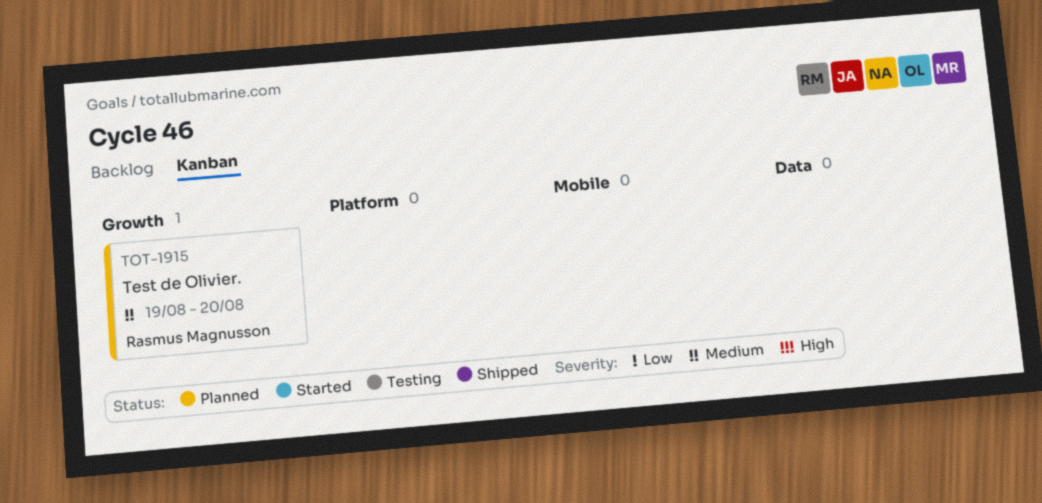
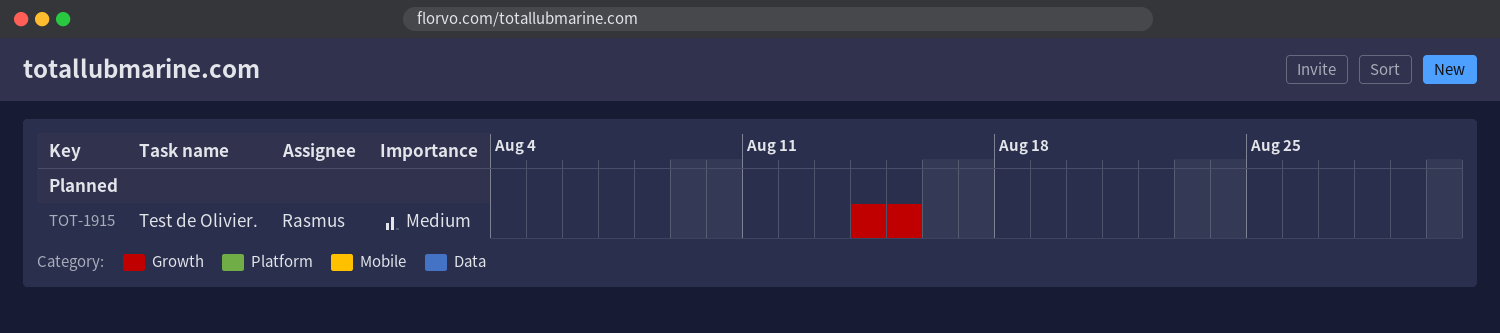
TOT-1915, start: Aug 19 -> Aug 14
TOT-1915, due: Aug 20 -> Aug 15

